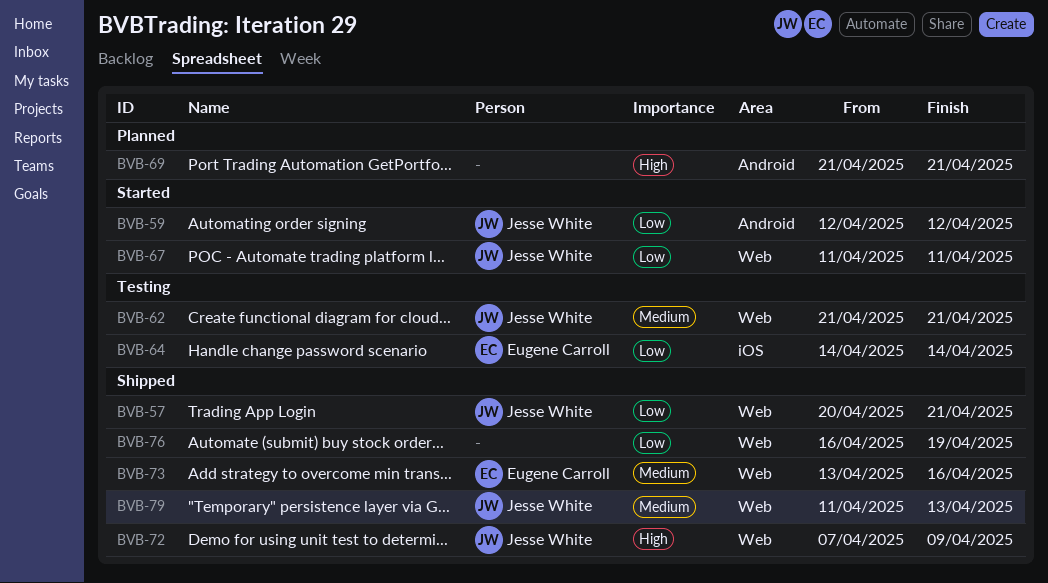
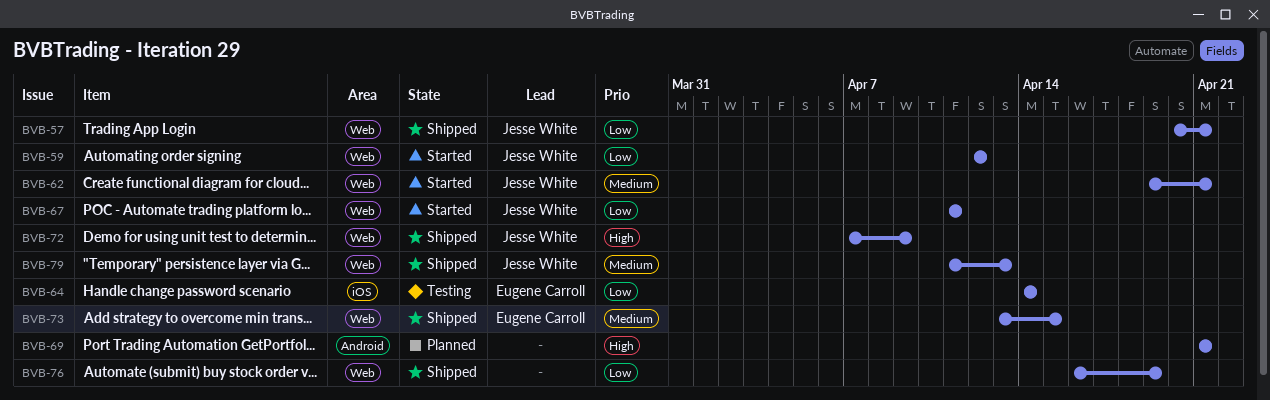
BVB-59, label: Android -> Web
BVB-62, status: Testing -> Started
BVB-62, start: Apr 21 -> Apr 19
BVB-73, due: Apr 16 -> Apr 15

